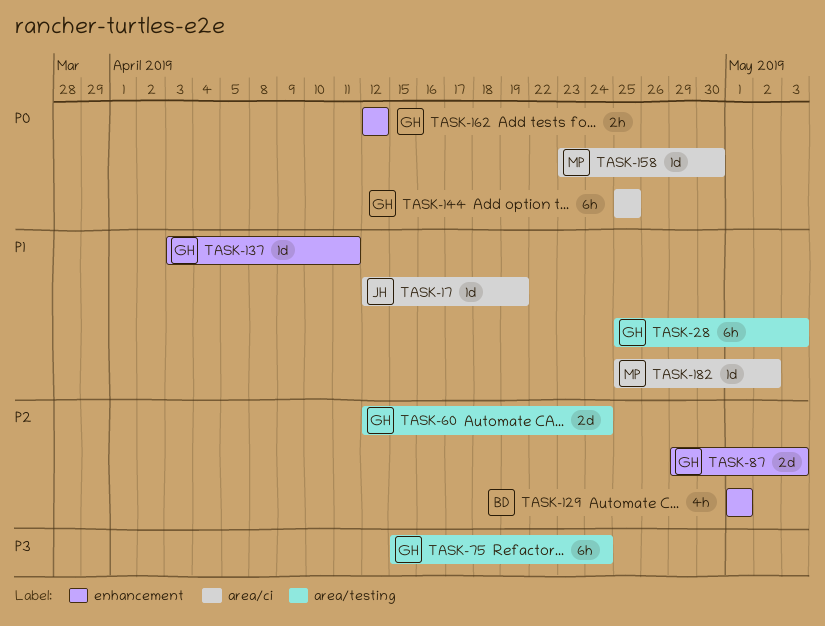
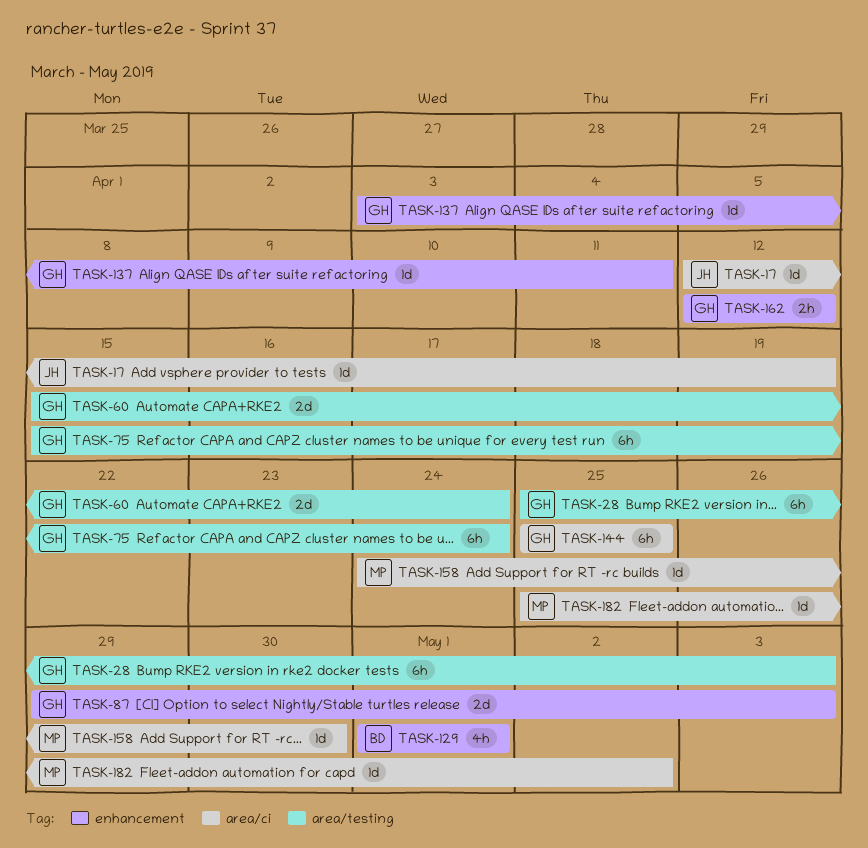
TASK-60, start: Apr 12 -> Apr 15
TASK-158, start: Apr 23 -> Apr 24

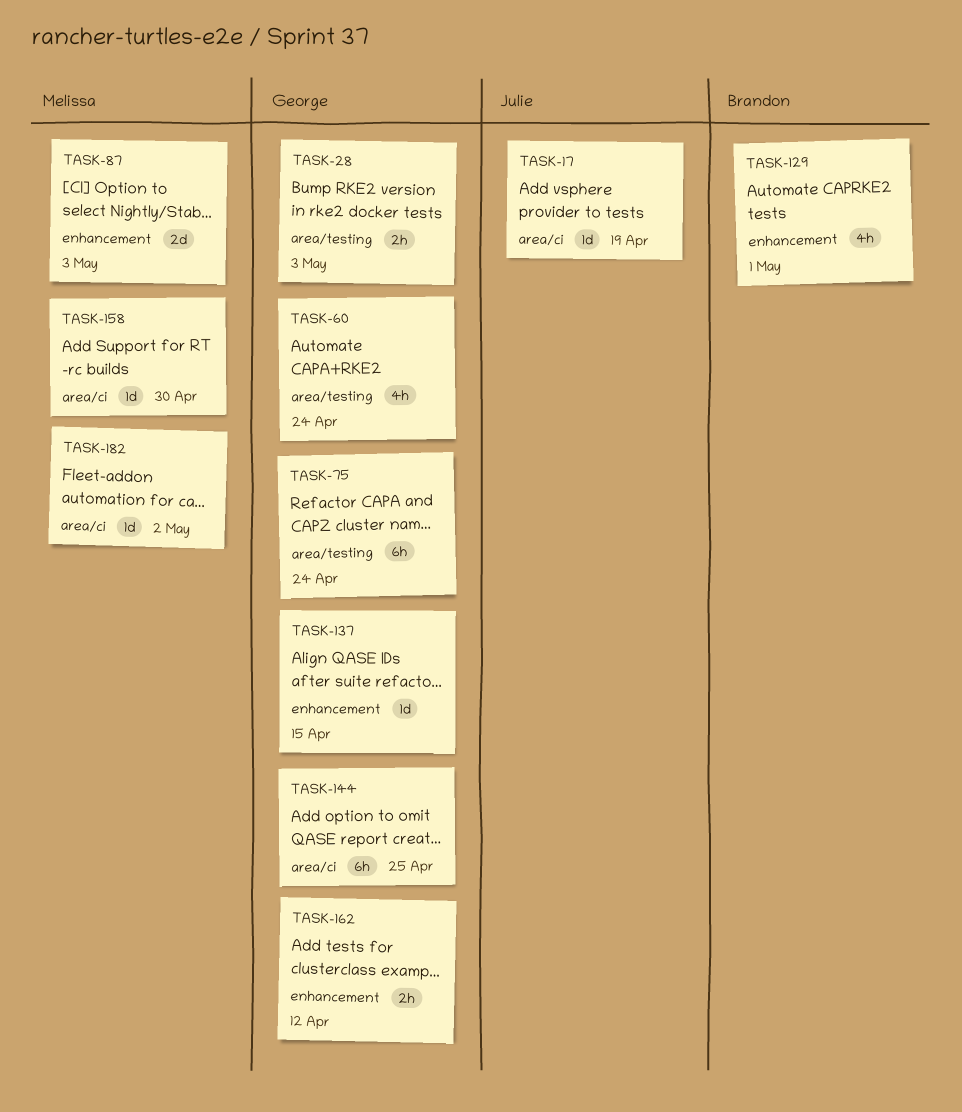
TASK-28, estimate: 6h -> 2h
TASK-60, estimate: 2d -> 4h
TASK-87, owner: George -> Melissa
TASK-137, due: Apr 11 -> Apr 15

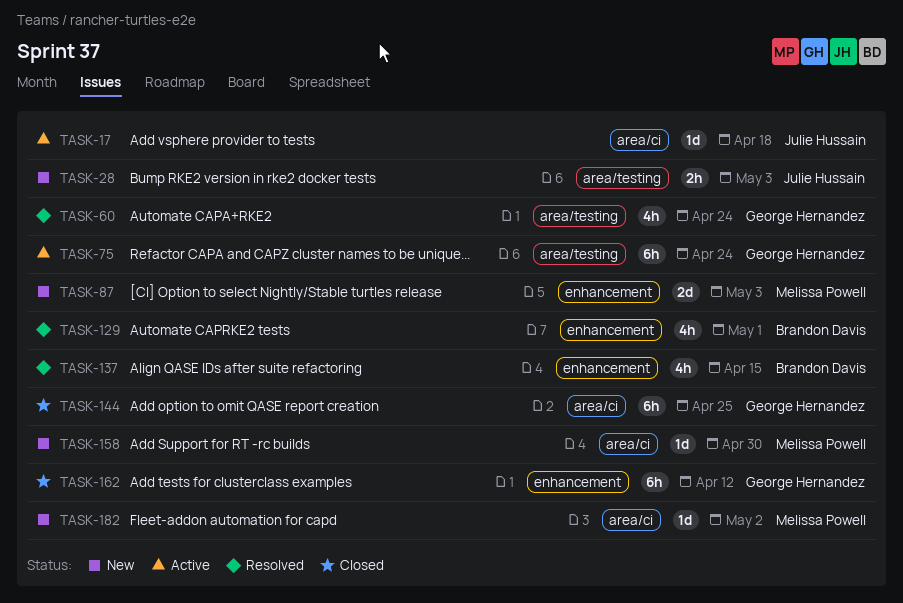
TASK-17, due: Apr 19 -> Apr 18
TASK-28, owner: George Hernandez -> Julie Hussain
TASK-137, owner: George Hernandez -> Brandon Davis
TASK-137, estimate: 1d -> 4h
TASK-162, estimate: 2h -> 6h

